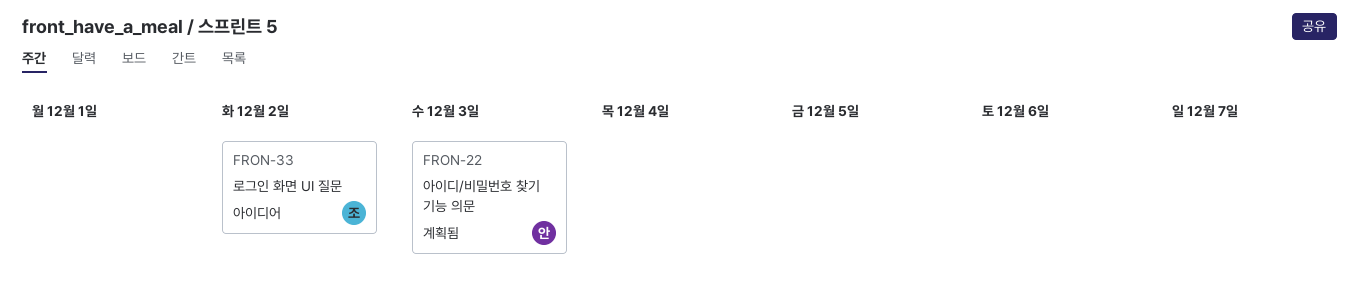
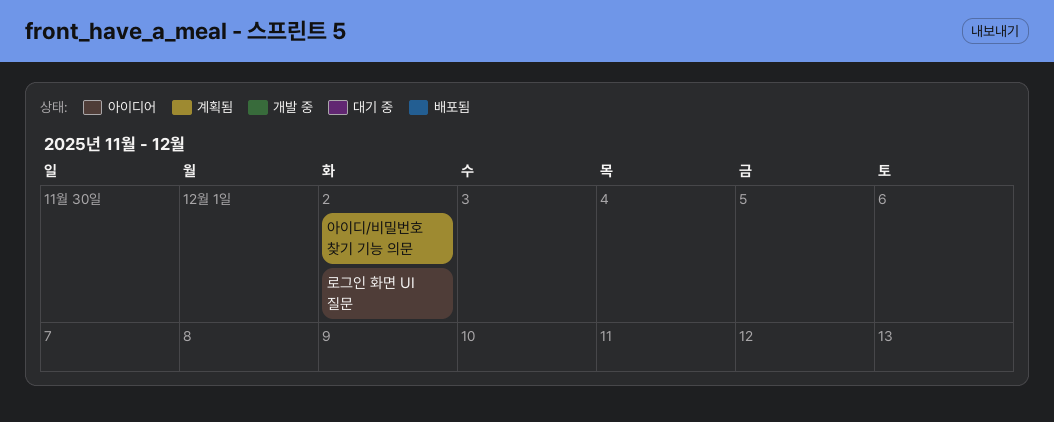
아이디/비밀번호 찾기 기능 의문, due: Dec 3 -> Dec 2

